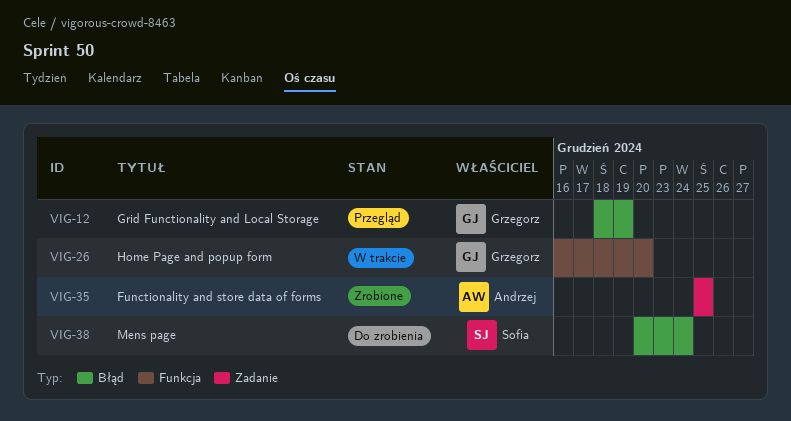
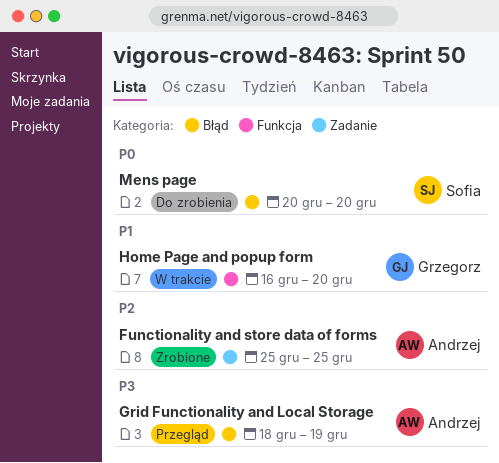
Grid Functionality and Local Storage, owner: Grzegorz -> Andrzej
Mens page, due: Dec 24 -> Dec 20

